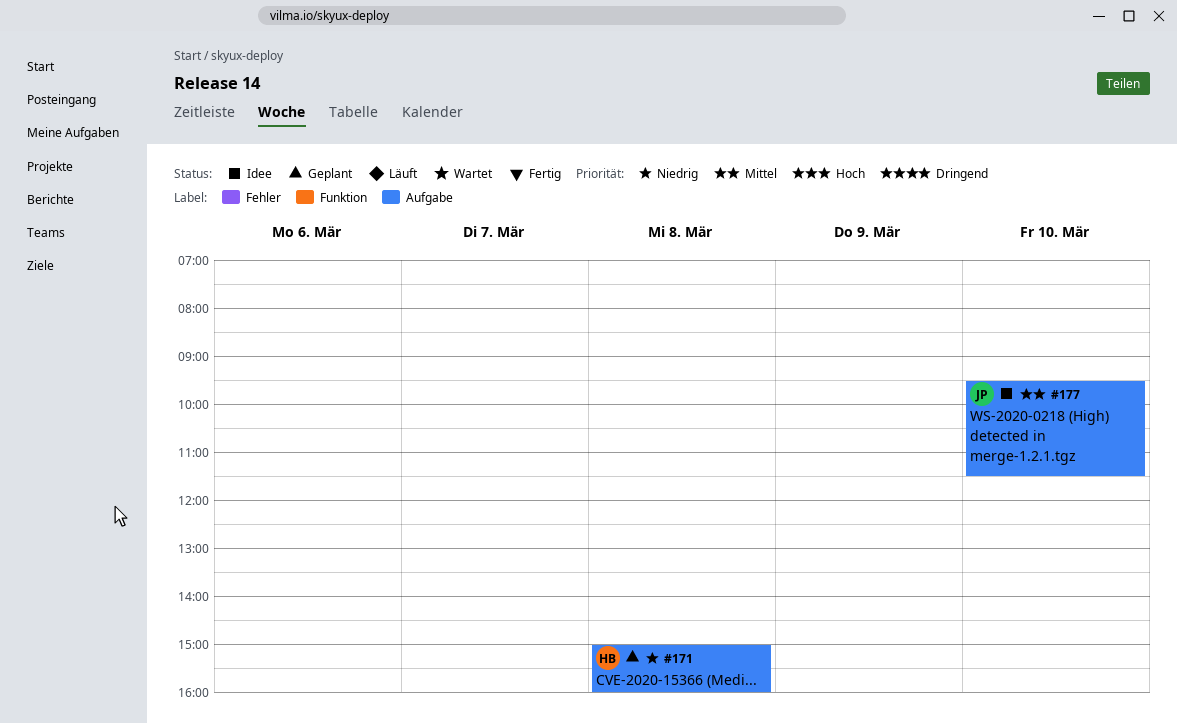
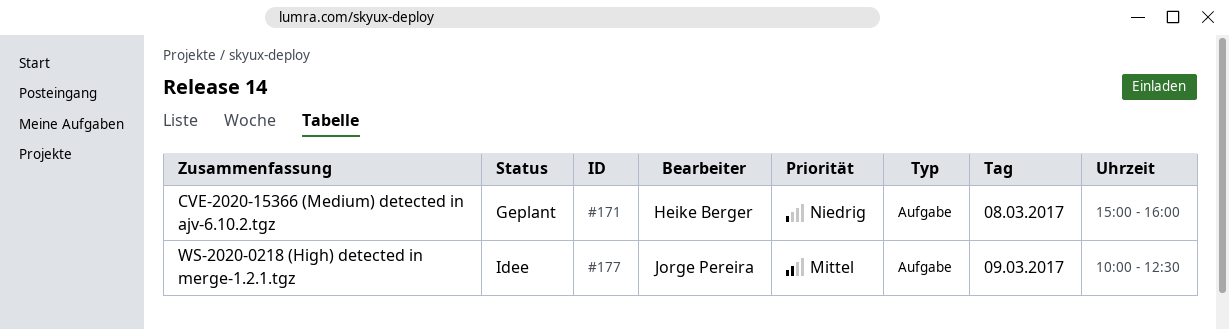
#177, day: Mar 10 -> Mar 9
#177, begins: 09:30 -> 10:00
#177, ends: 11:30 -> 12:30

